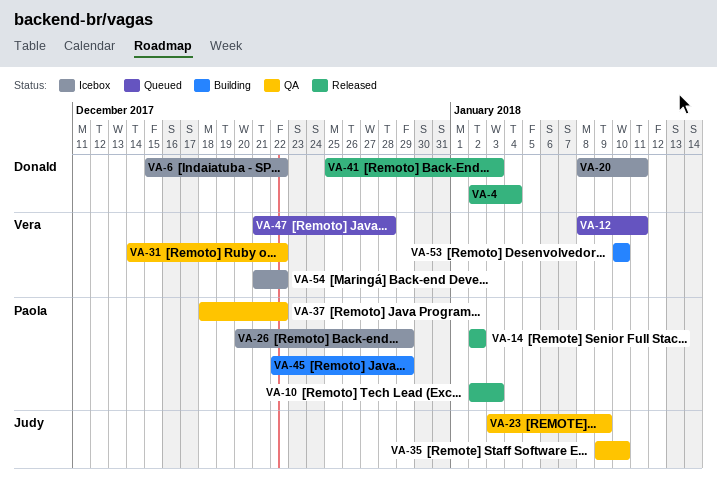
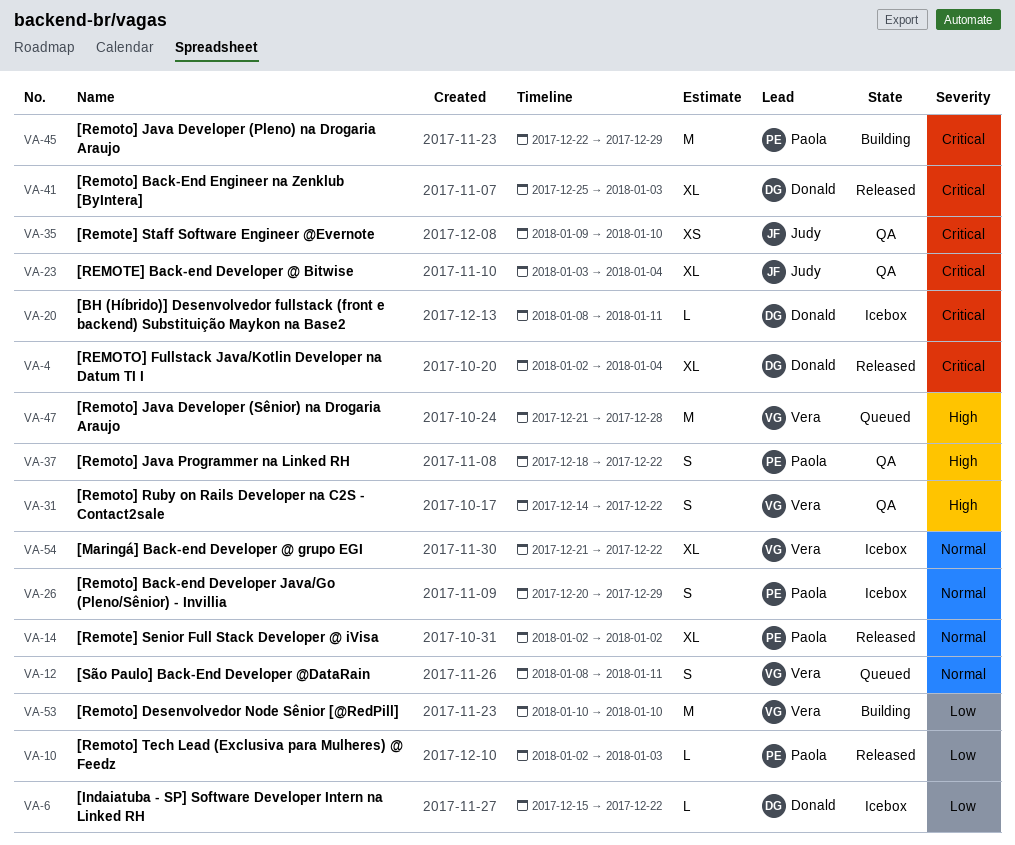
VA-23, due: Jan 9 -> Jan 4

